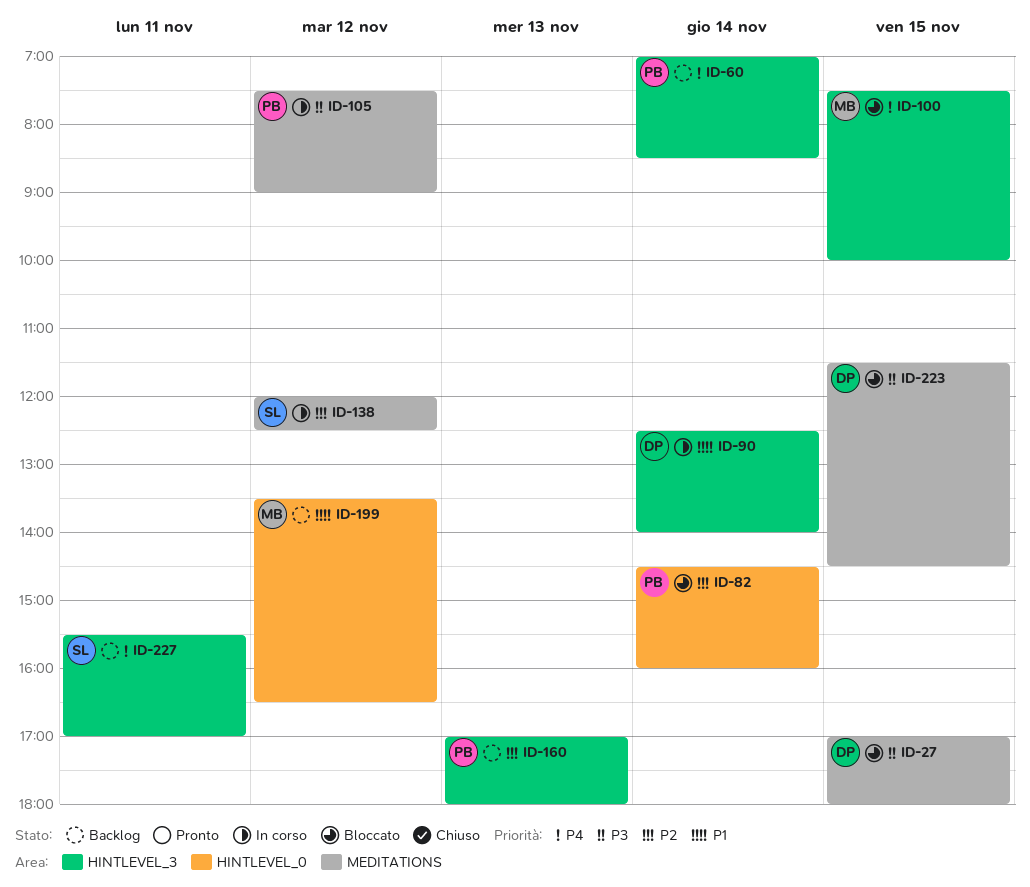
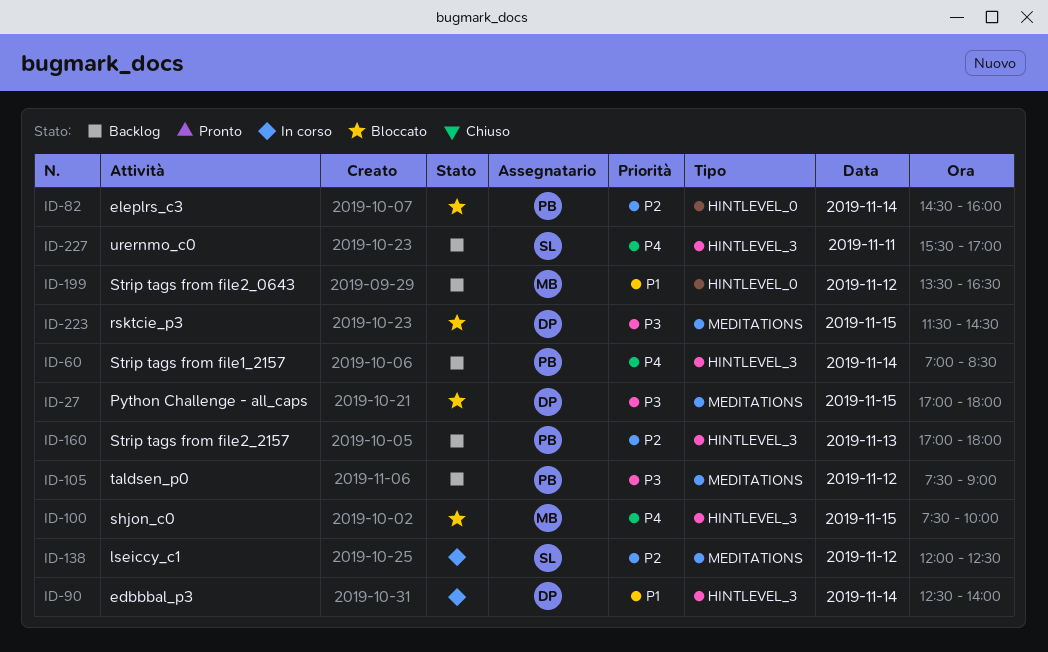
ID-105, status: In corso -> Backlog

